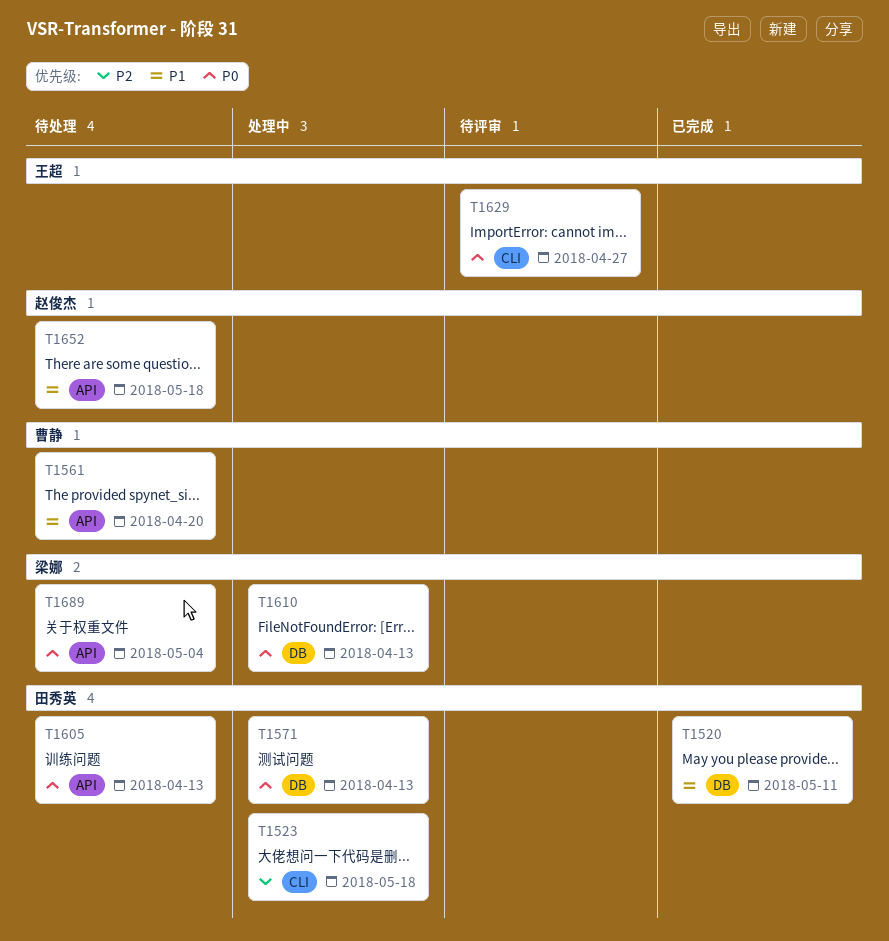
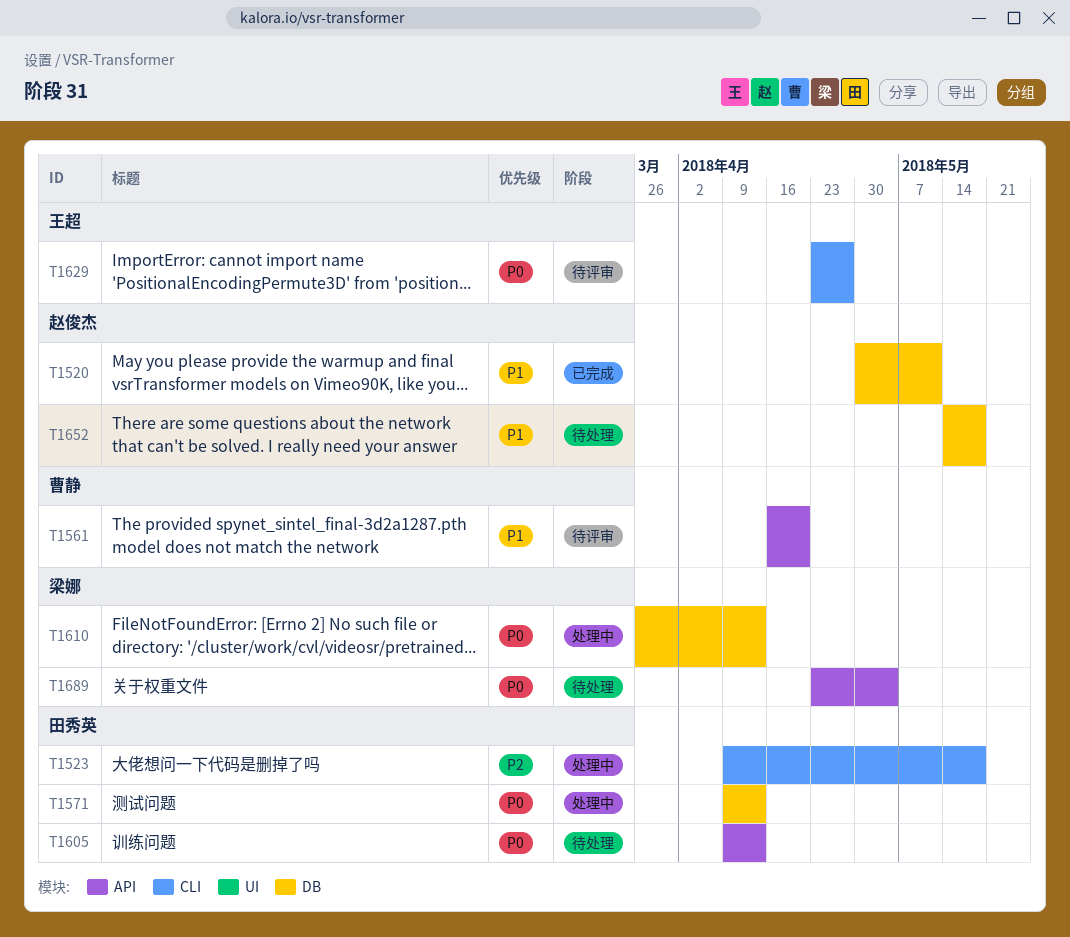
T1520, owner: 田秀英 -> 赵俊杰
T1561, status: 待处理 -> 待评审
T1652, label: API -> DB

